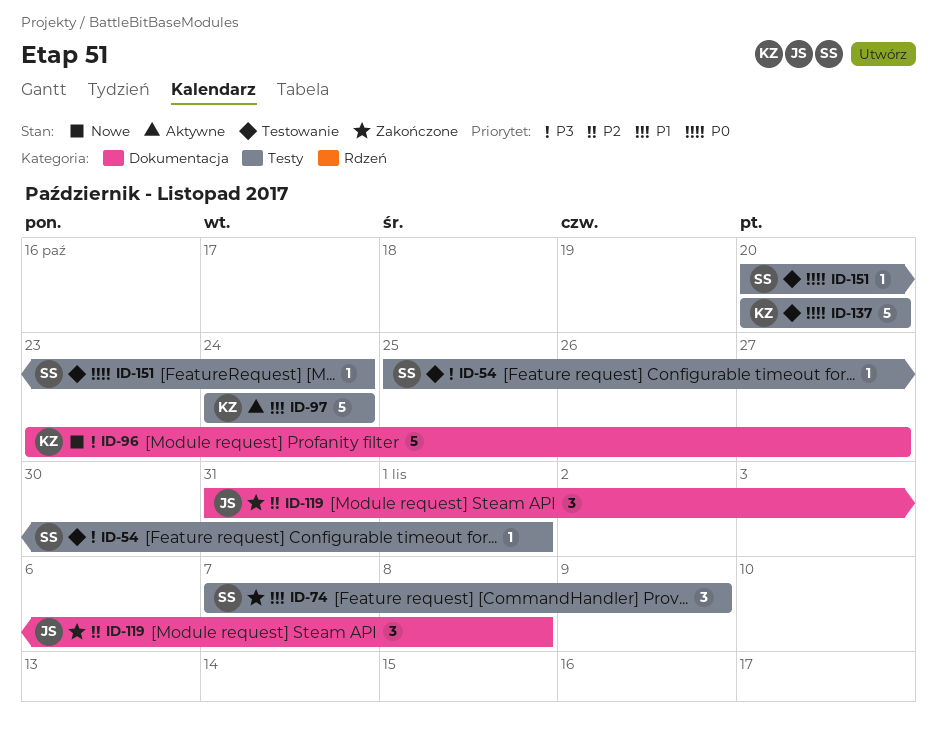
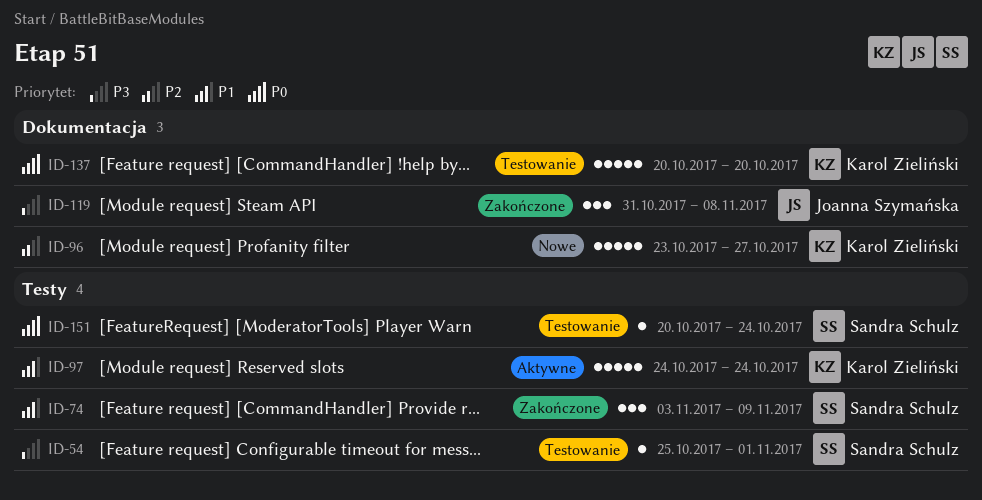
ID-74, start: Nov 7 -> Nov 3
ID-96, priority: P3 -> P2
ID-119, priority: P2 -> P3
ID-137, label: Testy -> Dokumentacja

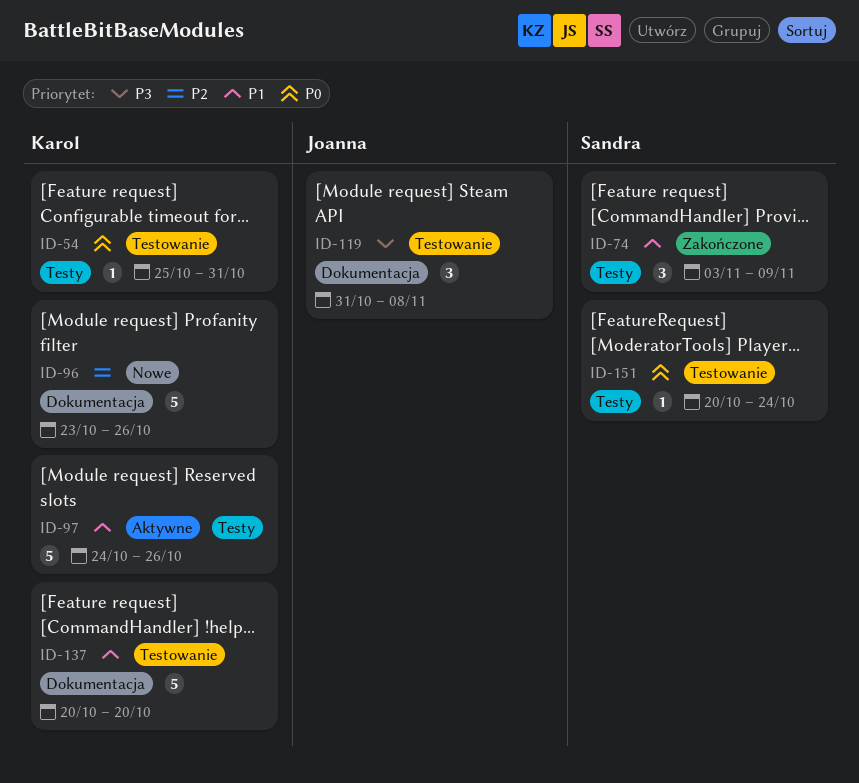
ID-54, owner: Sandra Schulz -> Karol Zieliński
ID-54, priority: P3 -> P0
ID-54, due: Nov 1 -> Oct 31
ID-96, due: Oct 27 -> Oct 26
ID-97, due: Oct 24 -> Oct 26
ID-119, status: Zakończone -> Testowanie
ID-137, priority: P0 -> P1

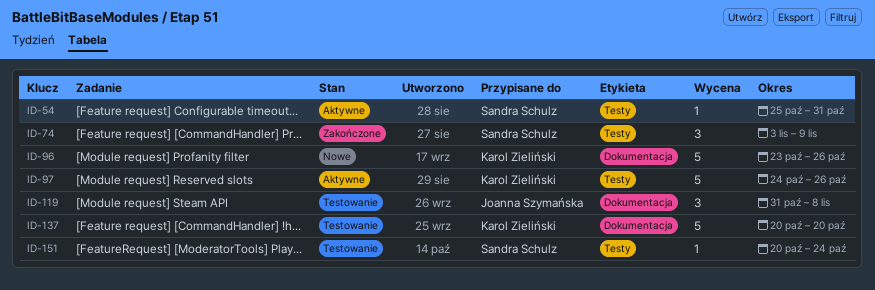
ID-54, status: Testowanie -> Aktywne
ID-54, owner: Karol Zieliński -> Sandra Schulz

